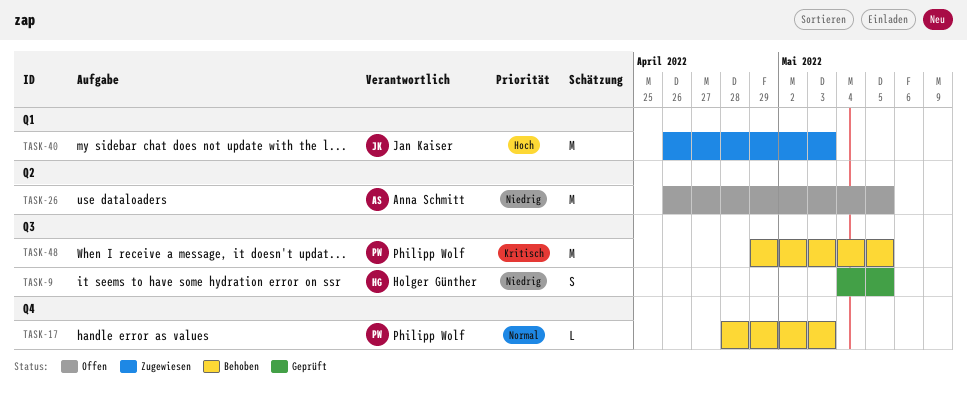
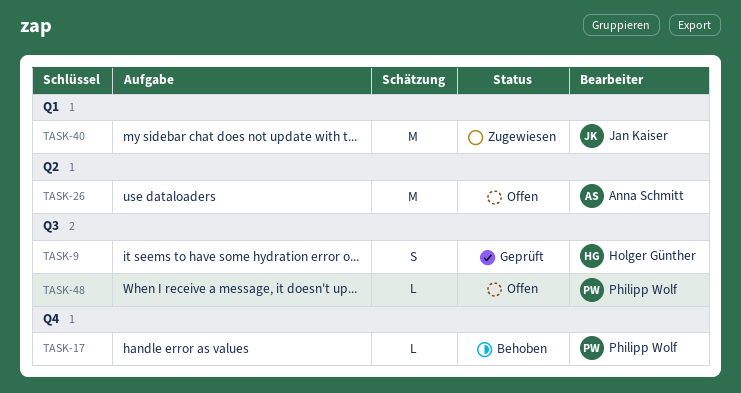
TASK-48, status: Behoben -> Offen
TASK-48, estimate: M -> L

